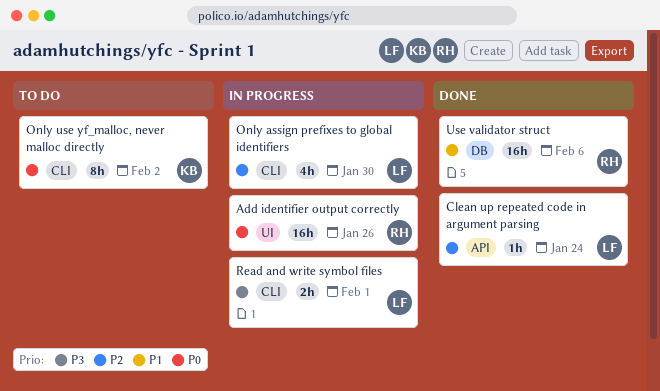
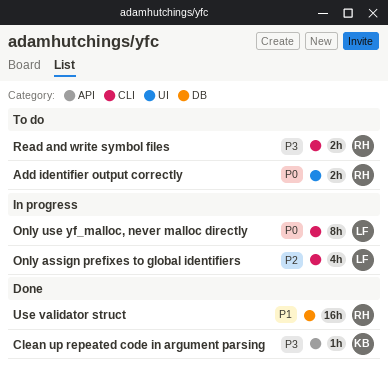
Add identifier output correctly, status: In progress -> To do
Add identifier output correctly, estimate: 16h -> 2h
Clean up repeated code in argument parsing, owner: LF -> KB
Clean up repeated code in argument parsing, priority: P2 -> P3
Only use yf_malloc, never malloc directly, status: To do -> In progress
Only use yf_malloc, never malloc directly, owner: KB -> LF
Read and write symbol files, status: In progress -> To do
Read and write symbol files, owner: LF -> RH

